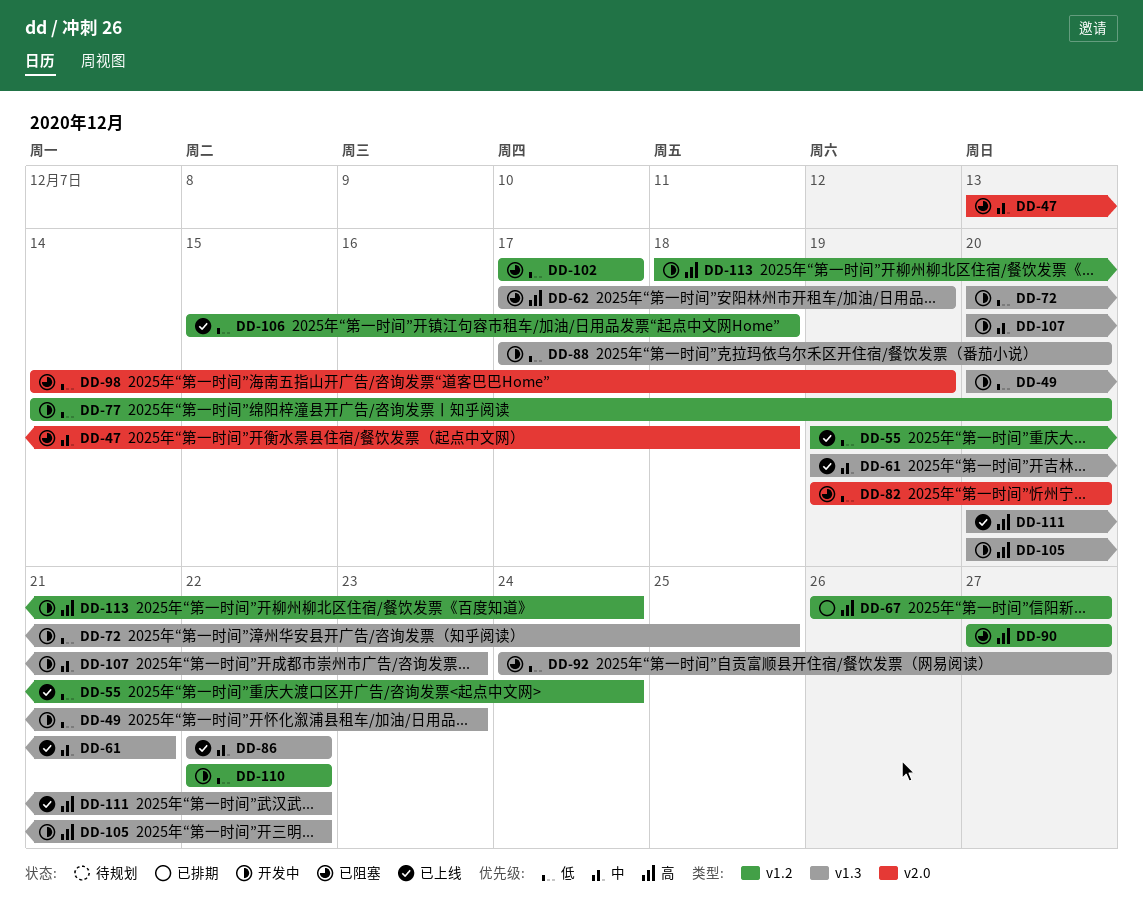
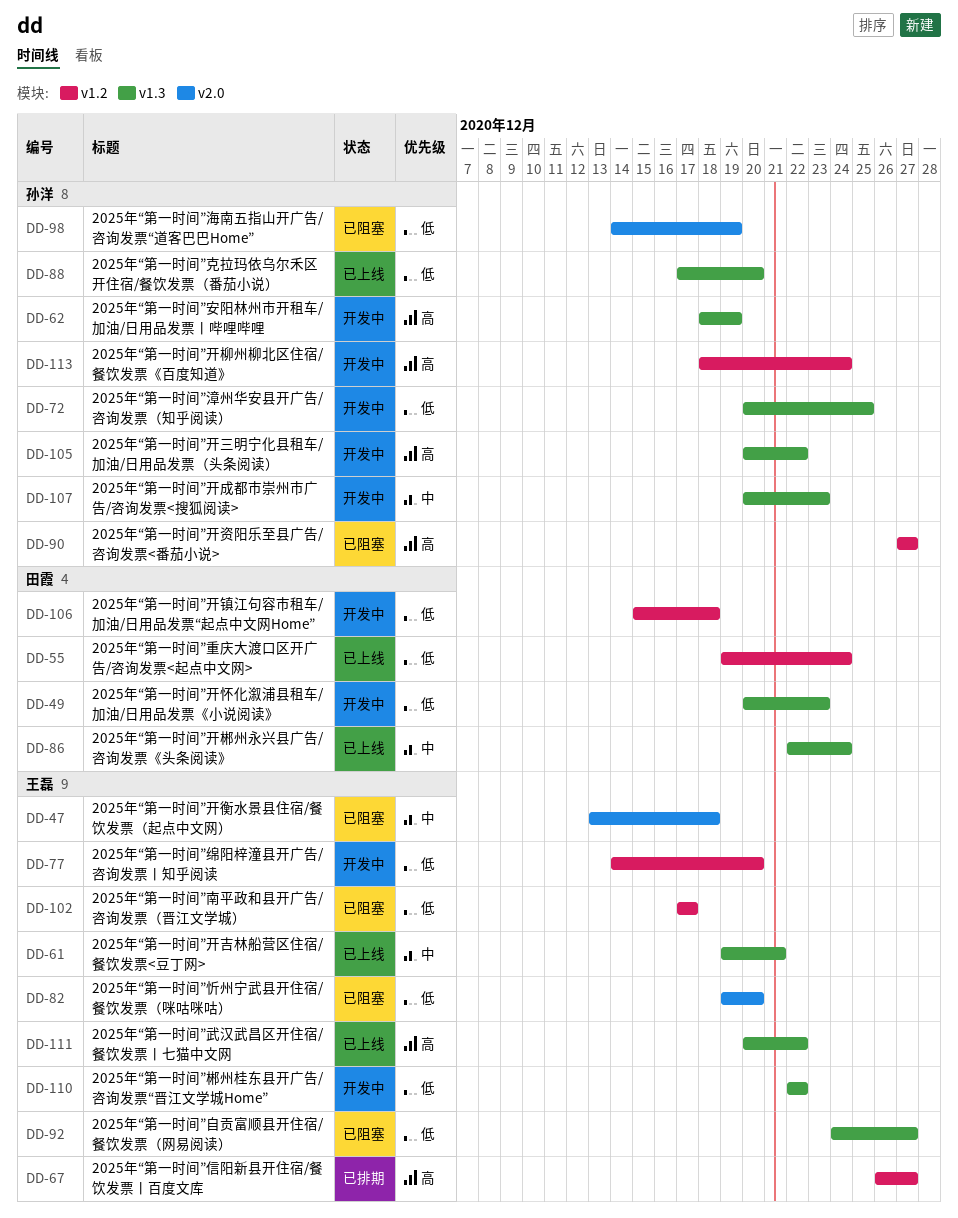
DD-62, status: 已阻塞 -> 开发中
DD-62, start: Dec 17 -> Dec 18
DD-86, due: Dec 22 -> Dec 24
DD-88, status: 开发中 -> 已上线
DD-106, status: 已上线 -> 开发中
DD-110, label: v1.2 -> v1.3

